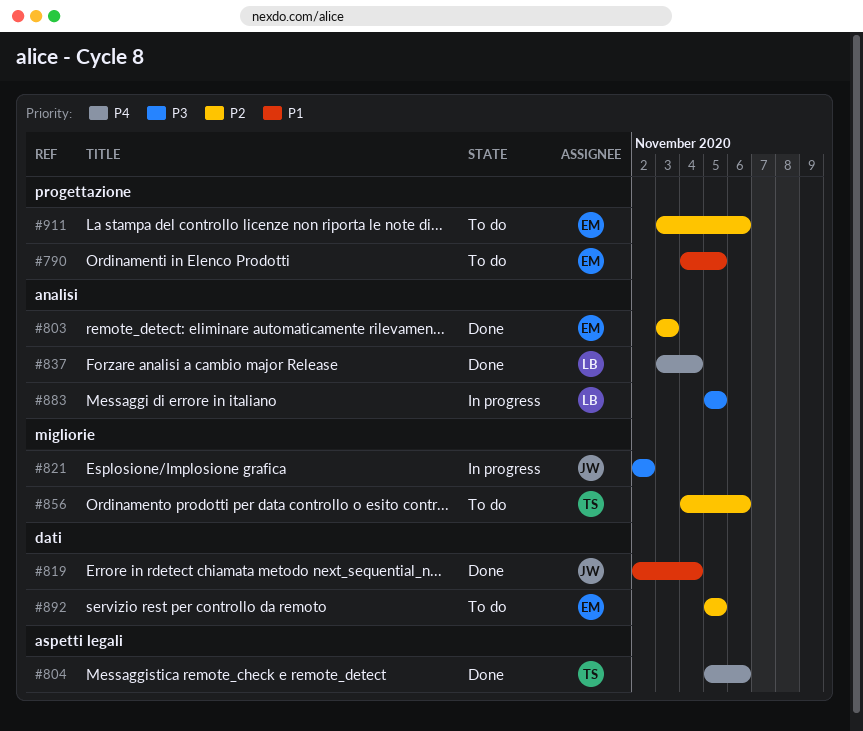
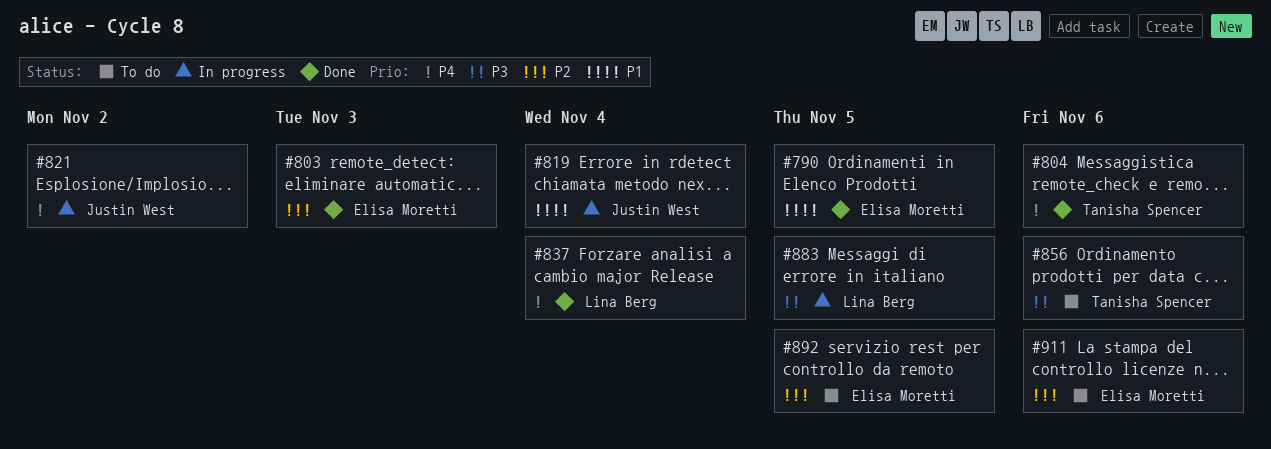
#790, status: To do -> Done
#819, status: Done -> In progress
#821, priority: P3 -> P4
#856, priority: P2 -> P3

